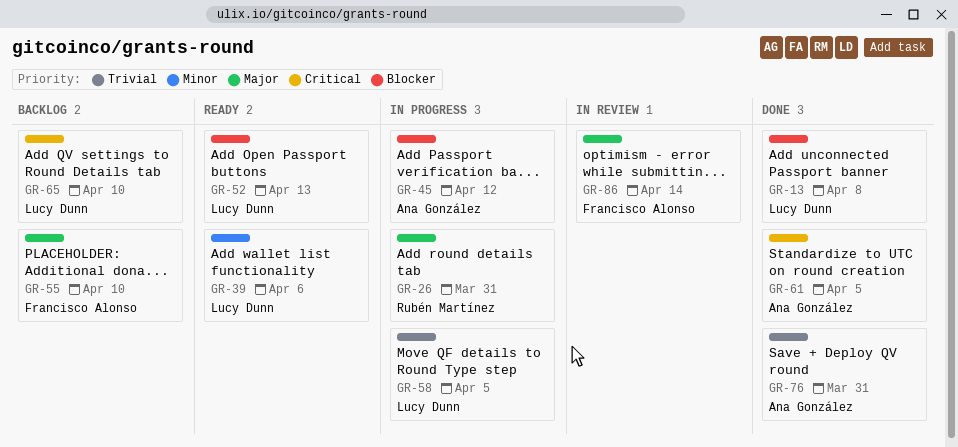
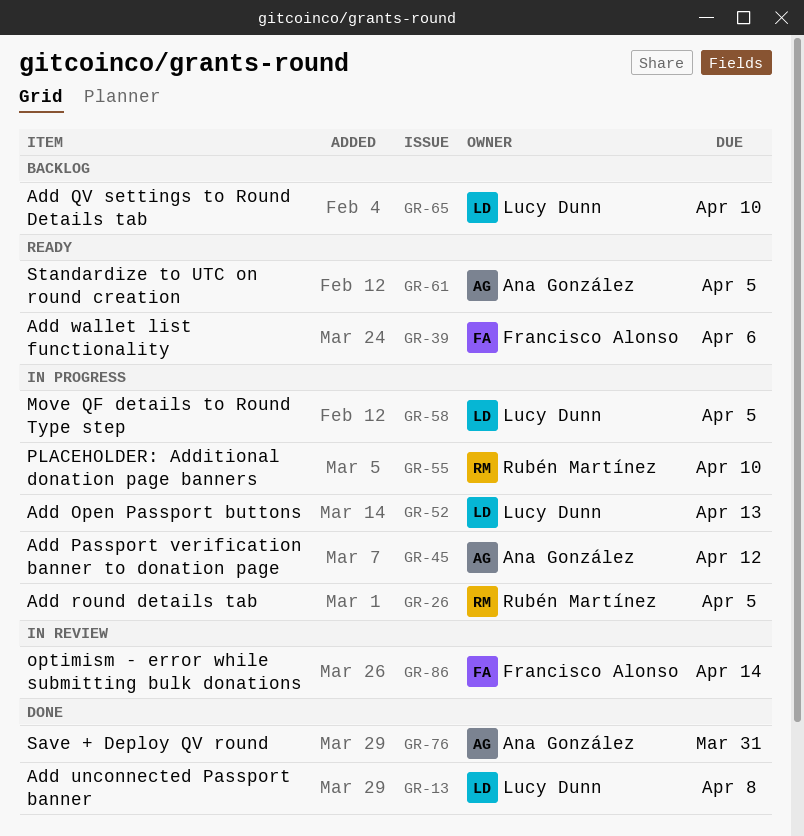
GR-26, due: Mar 31 -> Apr 5
GR-39, owner: Lucy Dunn -> Francisco Alonso
GR-52, status: Ready -> In progress
GR-55, status: Backlog -> In progress
GR-55, owner: Francisco Alonso -> Rubén Martínez
GR-61, status: Done -> Ready

